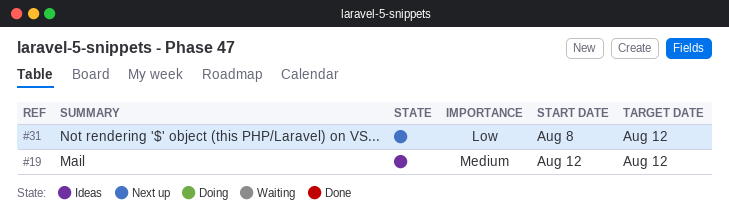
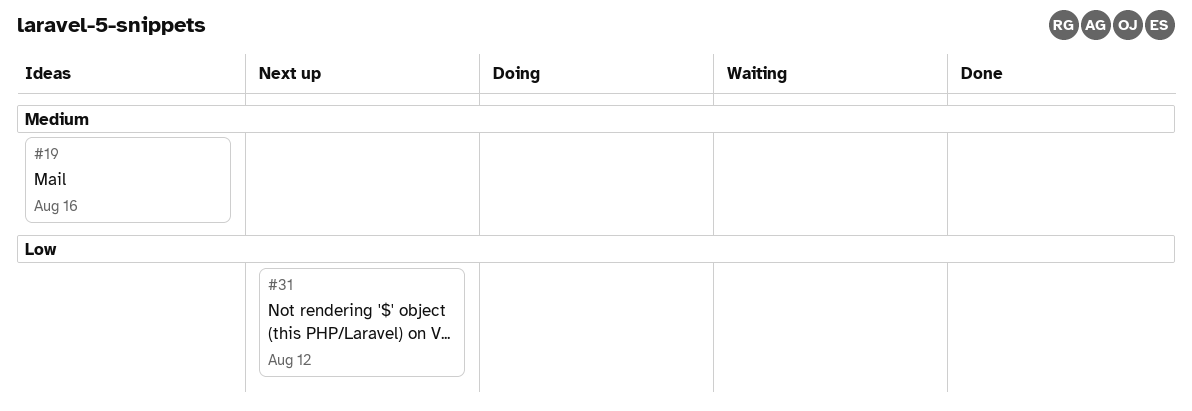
#19, due: Aug 12 -> Aug 16

